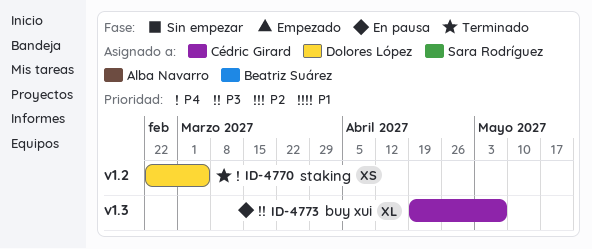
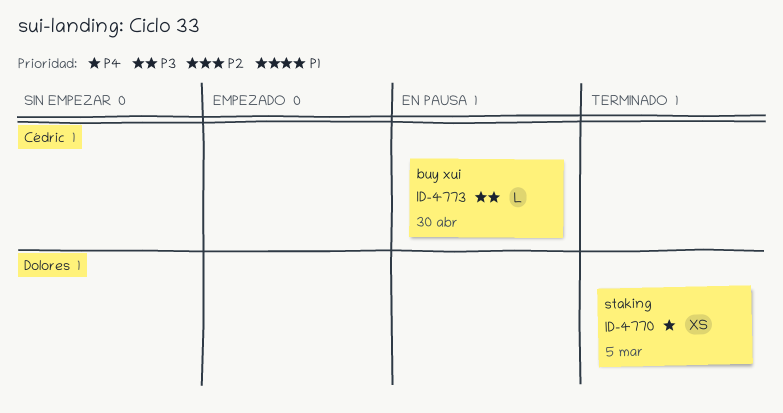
ID-4773, estimate: XL -> L
ID-4773, due: May 7 -> Apr 30

